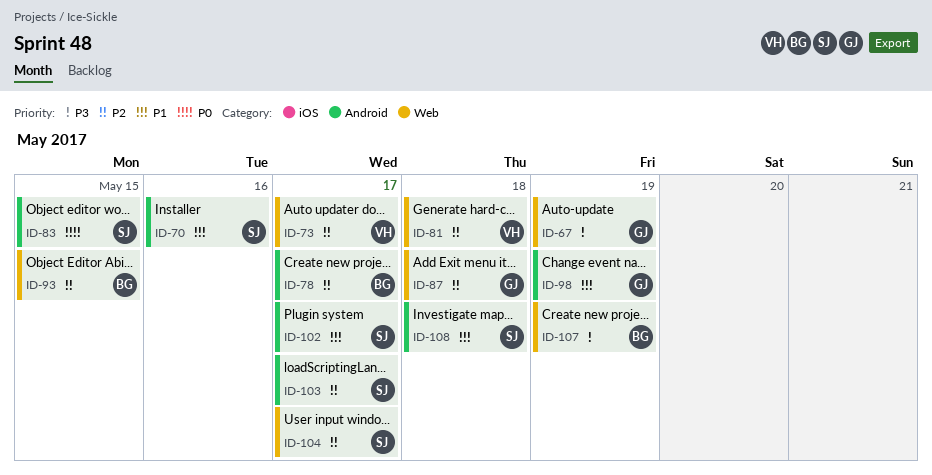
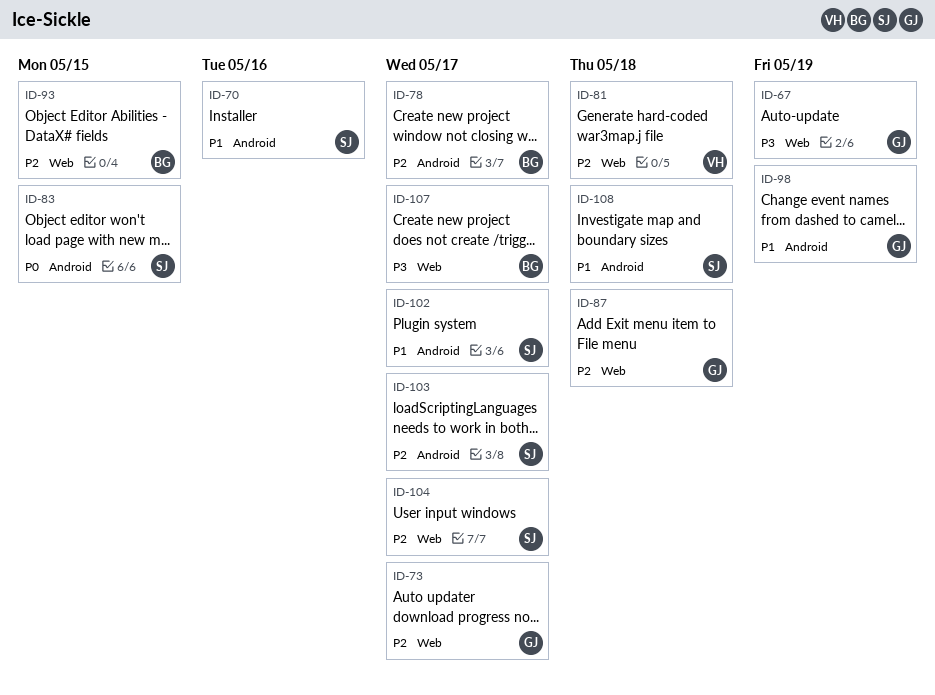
ID-73, owner: VH -> GJ
ID-107, due: May 19 -> May 17

